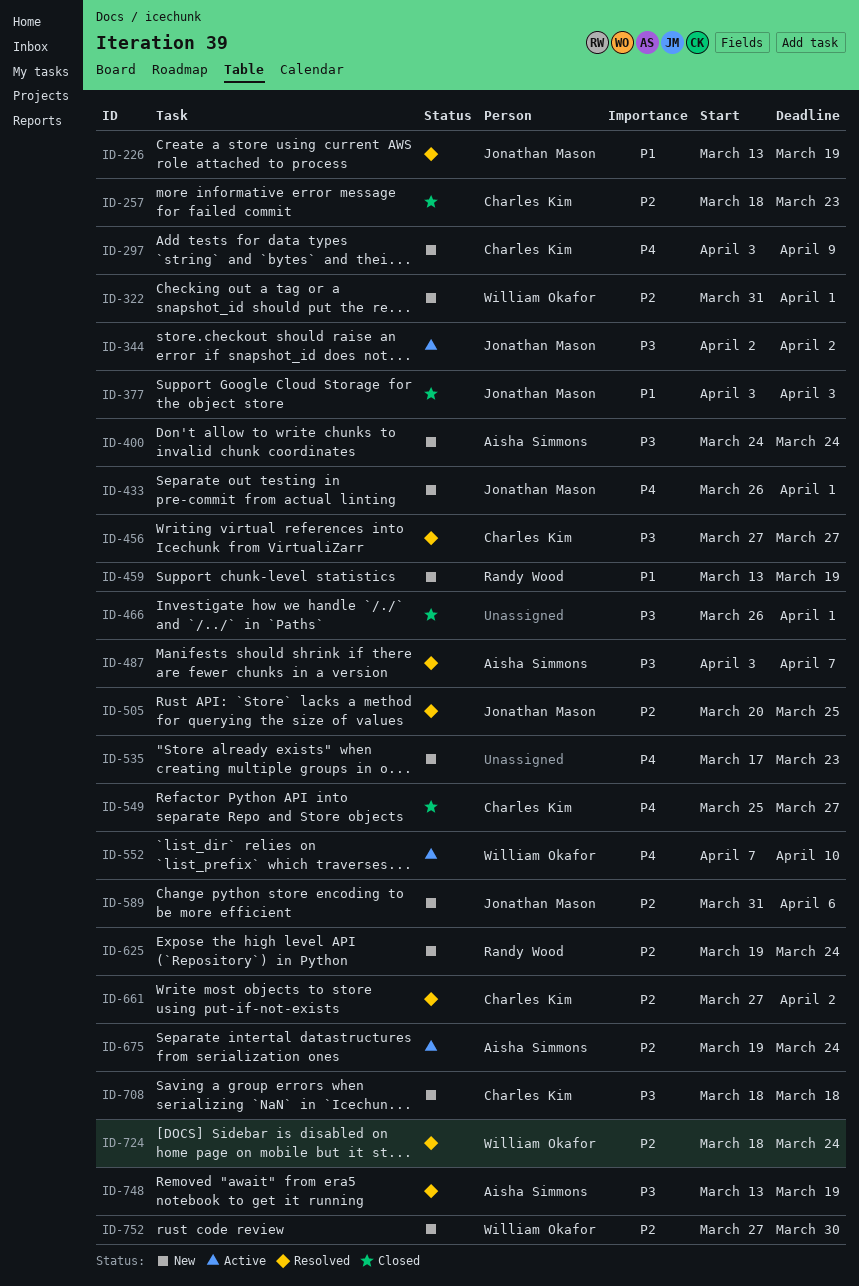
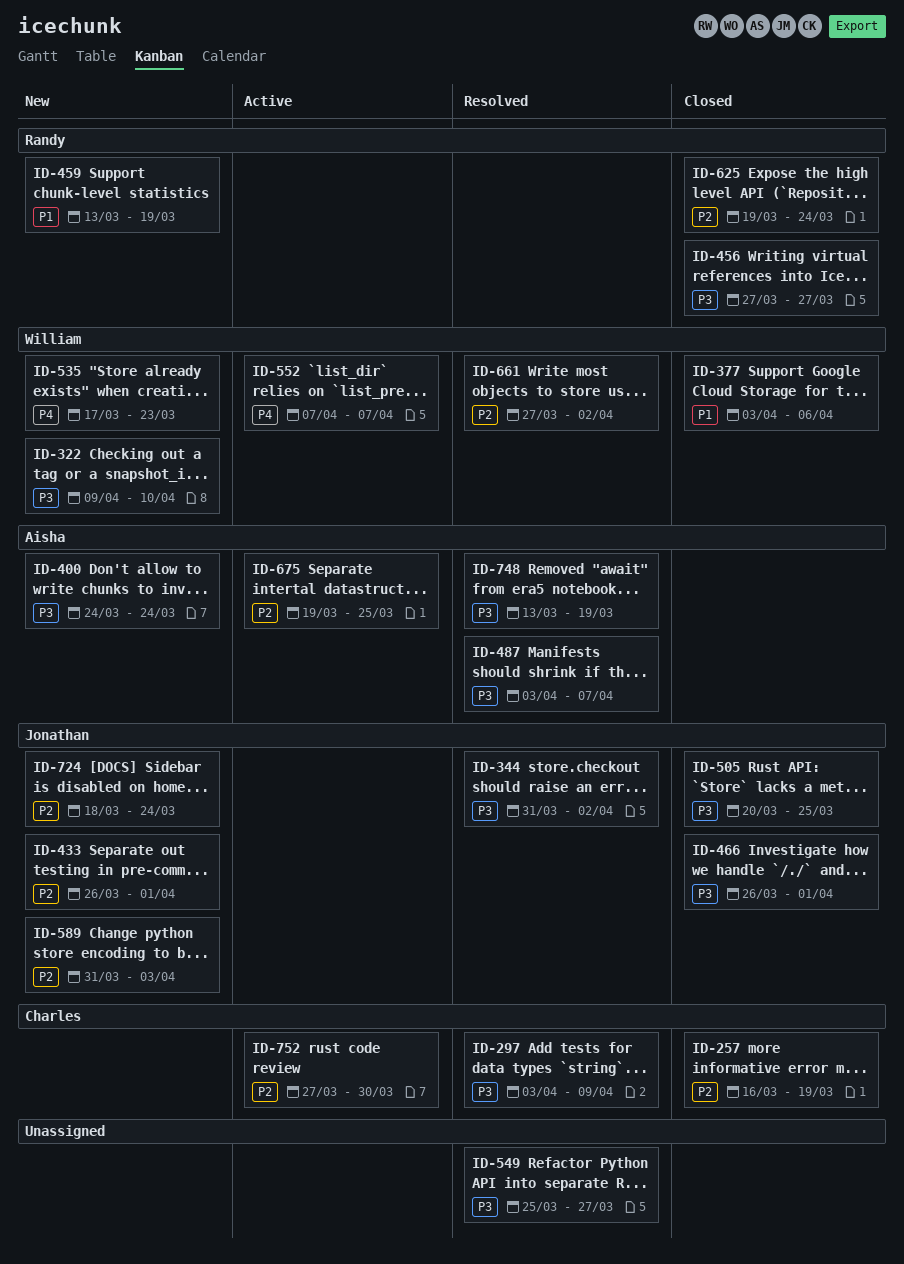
ID-226: present -> none
ID-257, start: Mar 18 -> Mar 16
ID-257, due: Mar 23 -> Mar 19
ID-297, status: New -> Resolved
ID-297, priority: P4 -> P3
ID-322, priority: P2 -> P3
ID-322, start: Mar 31 -> Apr 9
ID-322, due: Apr 1 -> Apr 10
ID-344, status: Active -> Resolved
ID-344, start: Apr 2 -> Mar 31
ID-377, owner: Jonathan Mason -> William Okafor
ID-377, due: Apr 3 -> Apr 6
ID-433, priority: P4 -> P2
ID-456, status: Resolved -> Closed
ID-456, owner: Charles Kim -> Randy Wood
ID-466, owner: none -> Jonathan Mason
ID-505, status: Resolved -> Closed
ID-505, priority: P2 -> P3
ID-535, owner: none -> William Okafor
ID-549, status: Closed -> Resolved
ID-549, owner: Charles Kim -> none
ID-549, priority: P4 -> P3
ID-552, due: Apr 10 -> Apr 7
ID-589, due: Apr 6 -> Apr 3
ID-625, status: New -> Closed
ID-661, owner: Charles Kim -> William Okafor
ID-675, due: Mar 24 -> Mar 25
ID-708: present -> none
ID-724, status: Resolved -> New
ID-724, owner: William Okafor -> Jonathan Mason
ID-752, status: New -> Active
ID-752, owner: William Okafor -> Charles Kim

